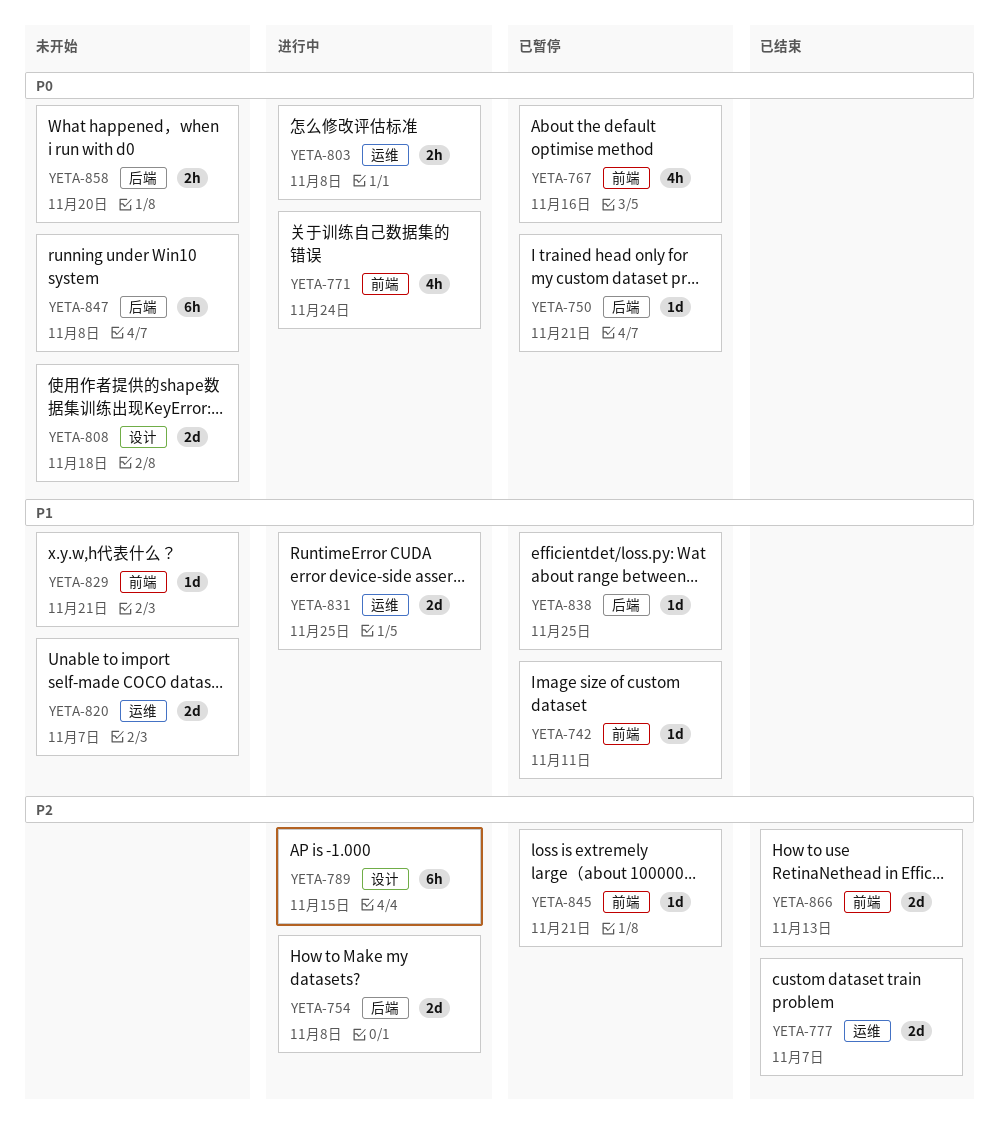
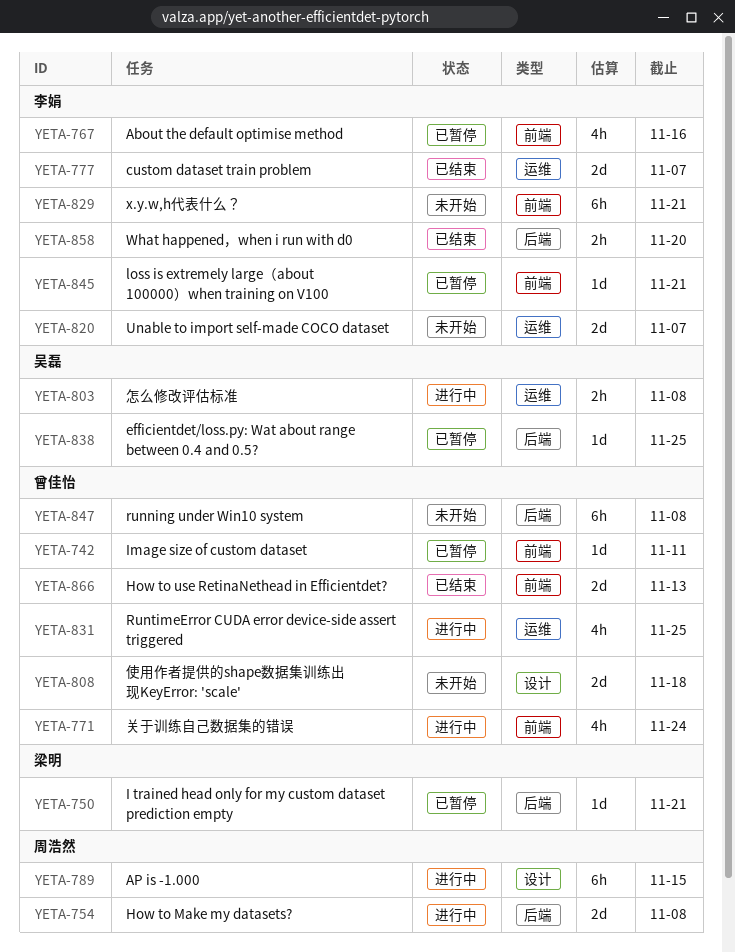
YETA-829, estimate: 1d -> 6h
YETA-831, estimate: 2d -> 4h
YETA-858, status: 未开始 -> 已结束

